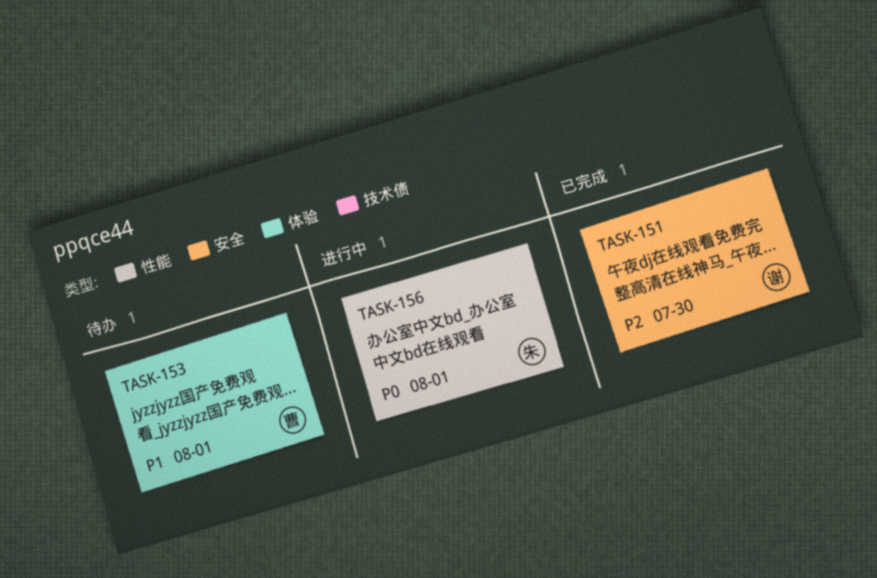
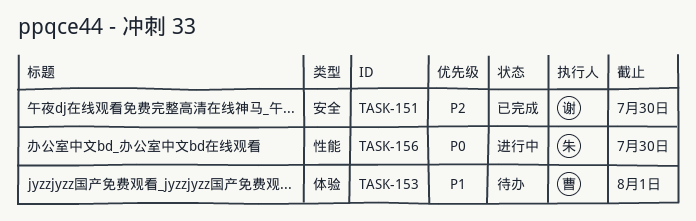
TASK-156, due: Aug 1 -> Jul 30

